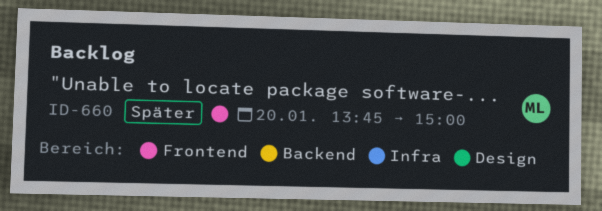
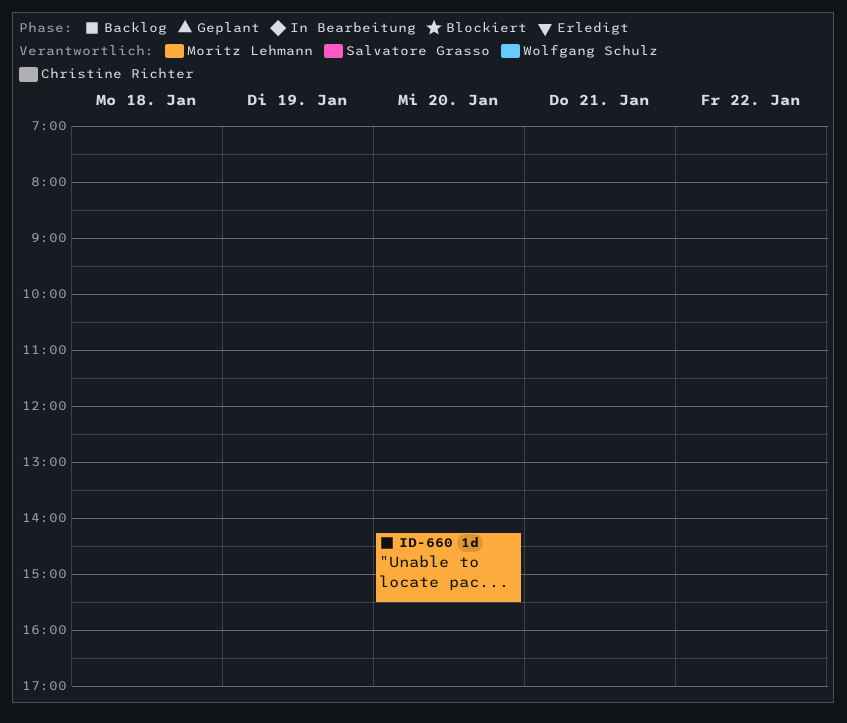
ID-660, begins: 13:45 -> 14:15
ID-660, ends: 15:00 -> 15:30

